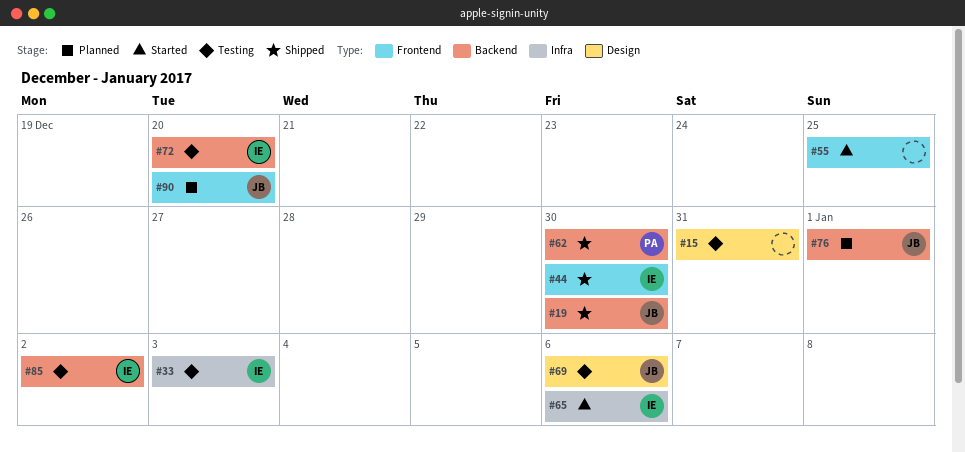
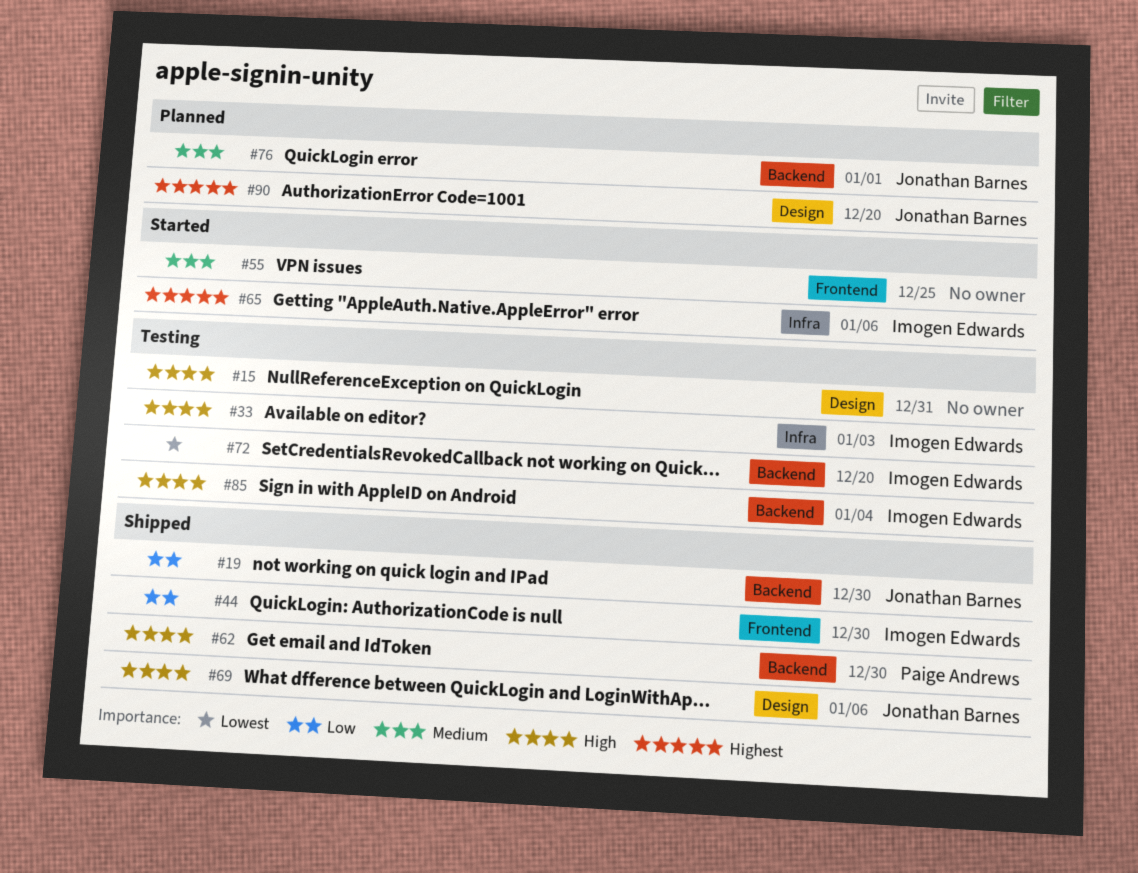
#69, status: Testing -> Shipped
#85, due: Jan 2 -> Jan 4
#90, label: Frontend -> Design

